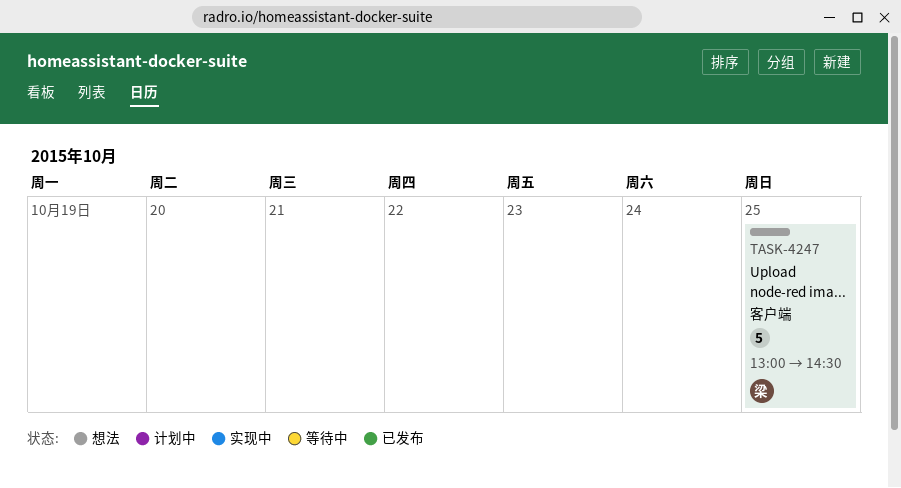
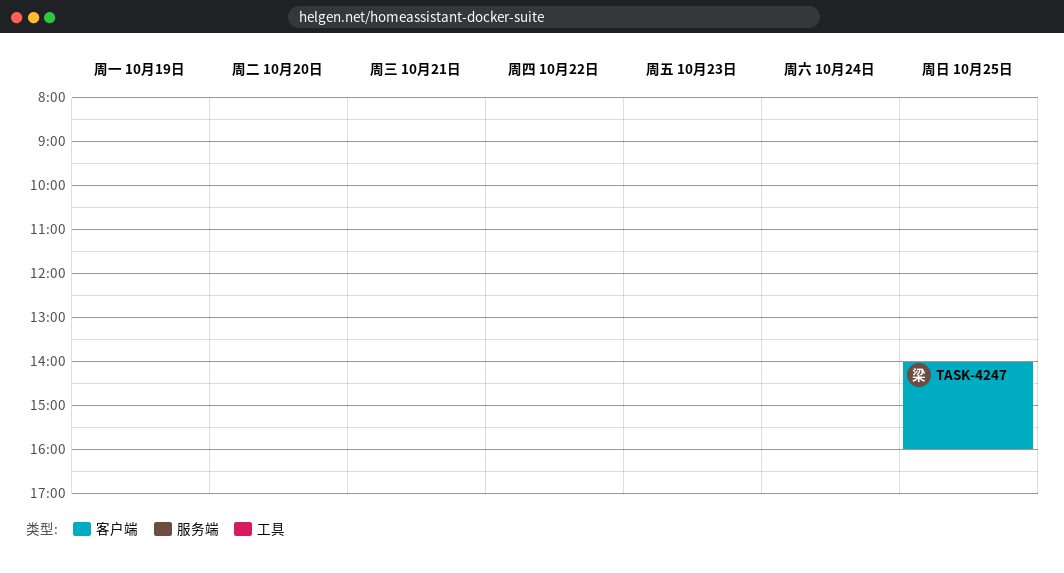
TASK-4247, begins: 13:00 -> 14:00
TASK-4247, ends: 14:30 -> 16:00

